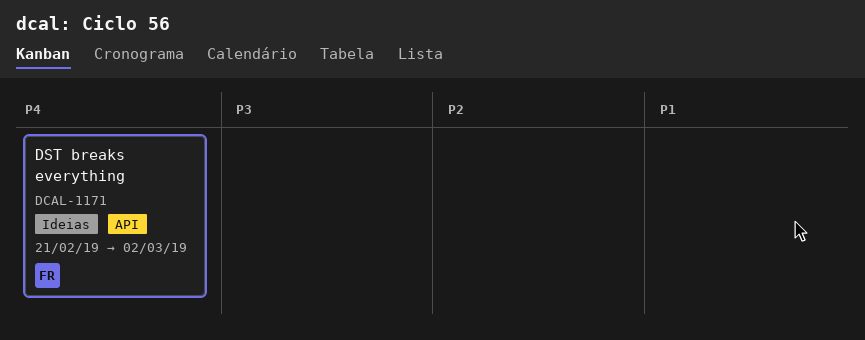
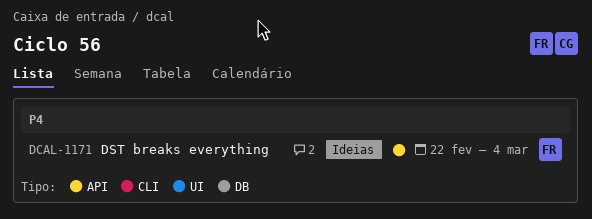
DCAL-1171, start: Feb 21 -> Feb 22
DCAL-1171, due: Mar 2 -> Mar 4

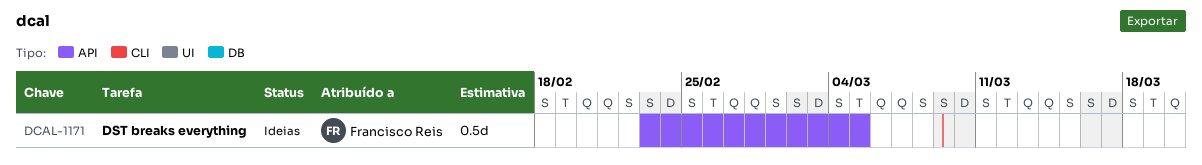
DCAL-1171, start: Feb 22 -> Feb 23
DCAL-1171, due: Mar 4 -> Mar 5

